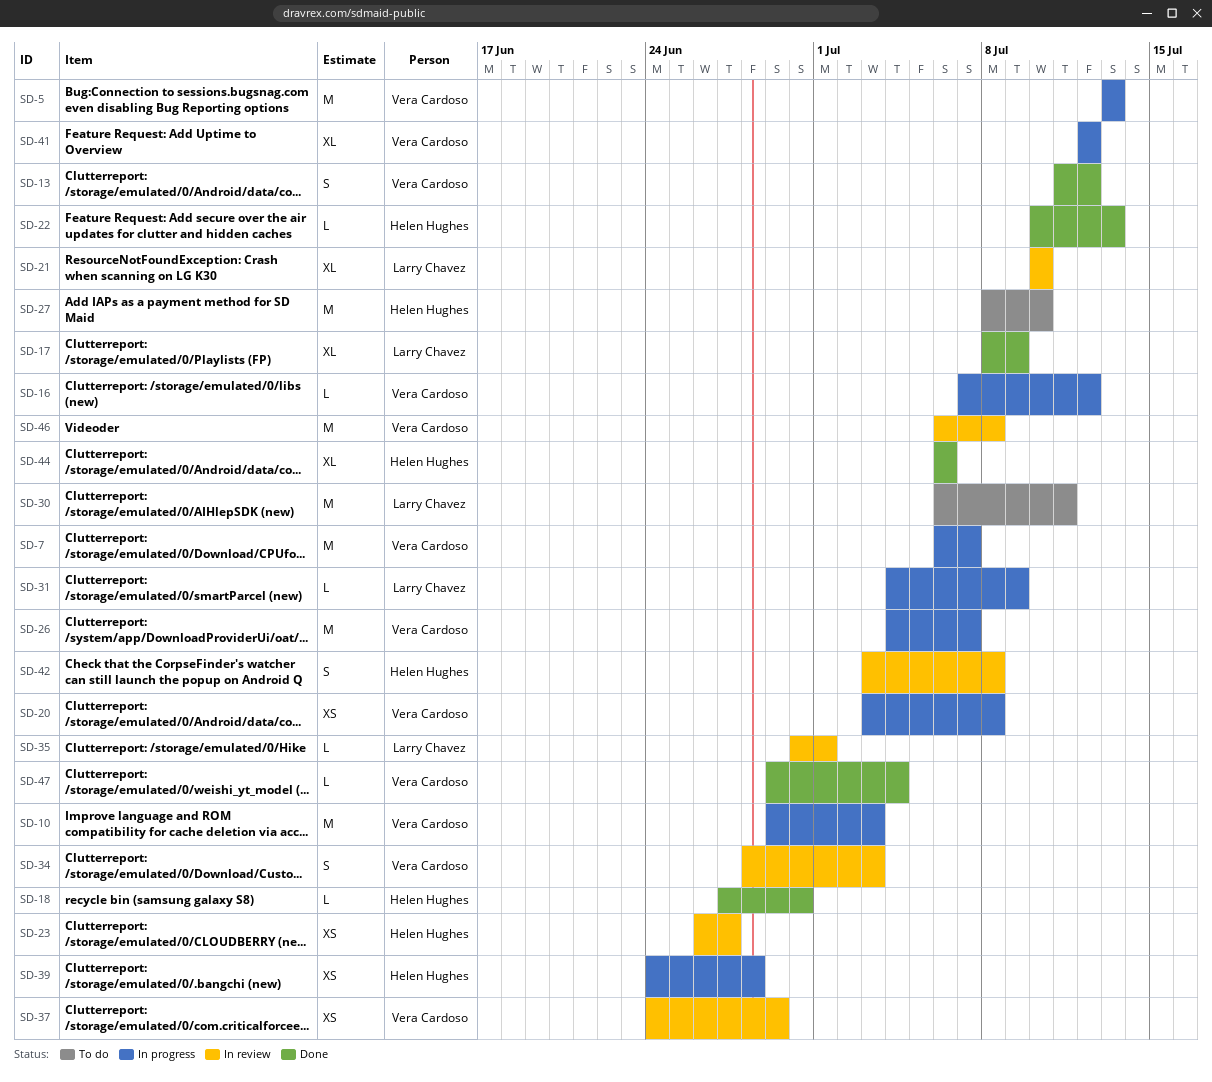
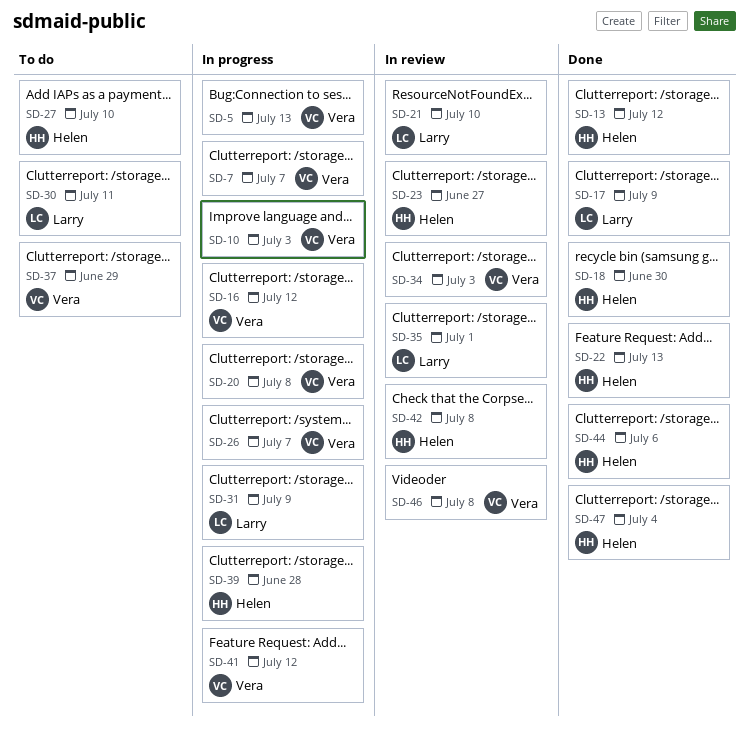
SD-13, owner: Vera Cardoso -> Helen Hughes
SD-37, status: In review -> To do
SD-47, owner: Vera Cardoso -> Helen Hughes

